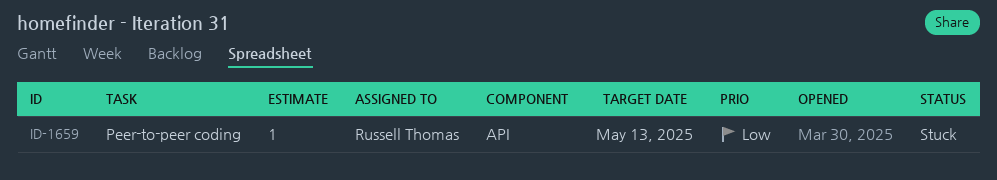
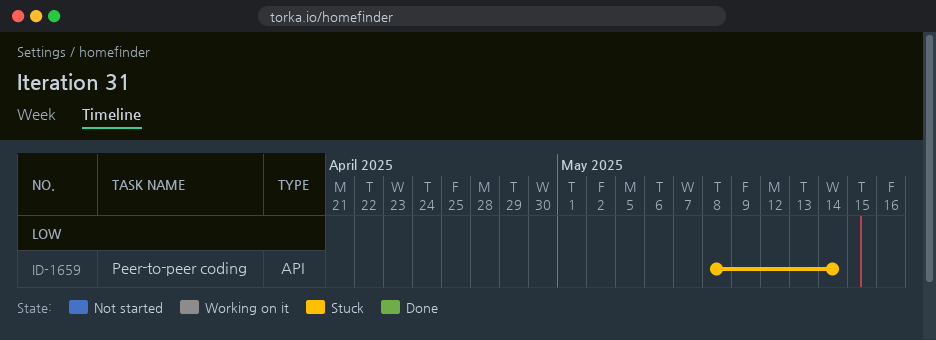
ID-1659, due: May 13 -> May 14

